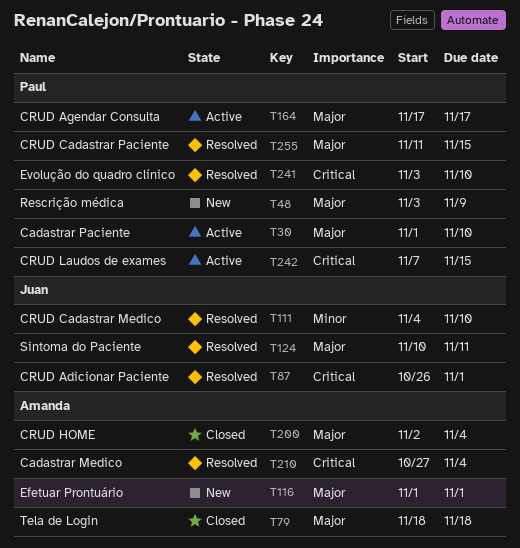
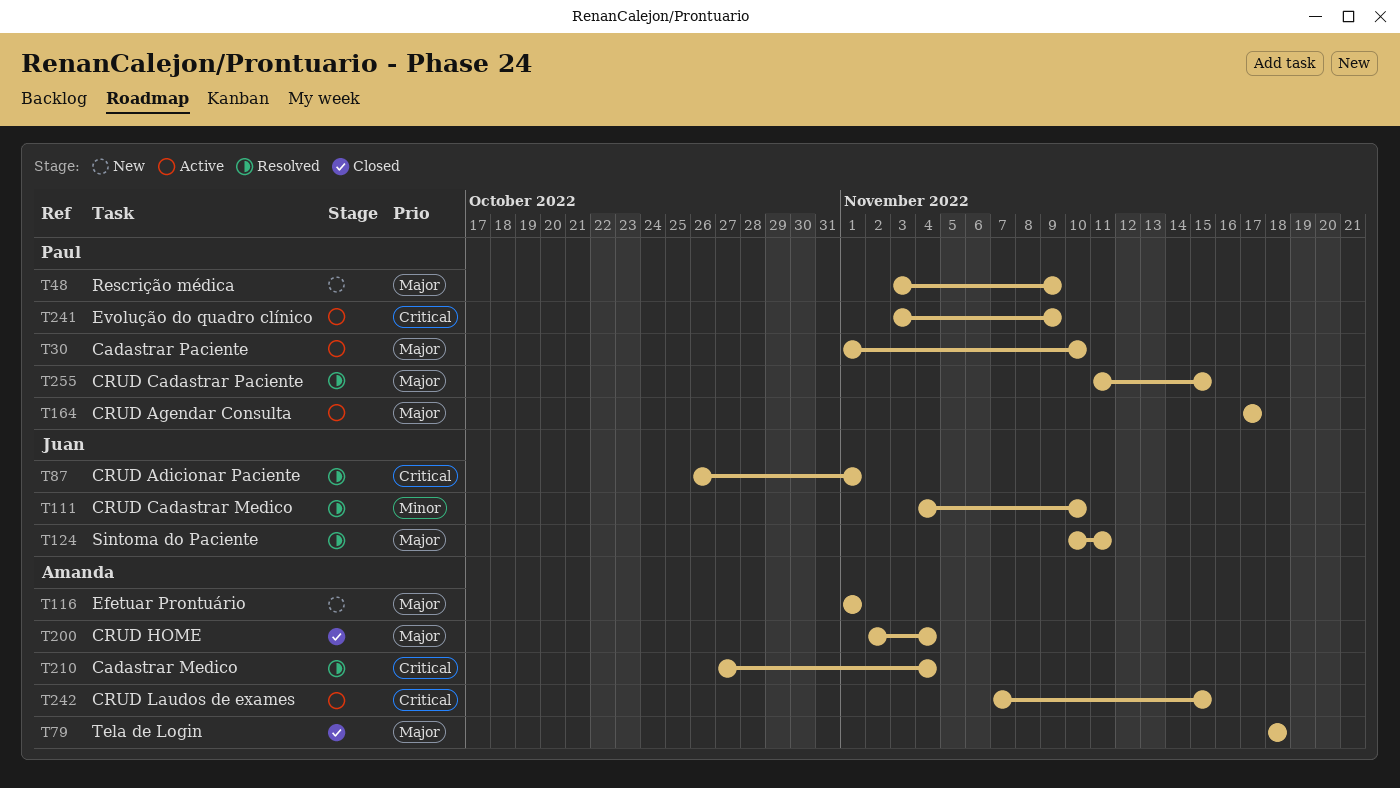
T241, status: Resolved -> Active
T241, due: Nov 10 -> Nov 9
T242, owner: Paul -> Amanda

